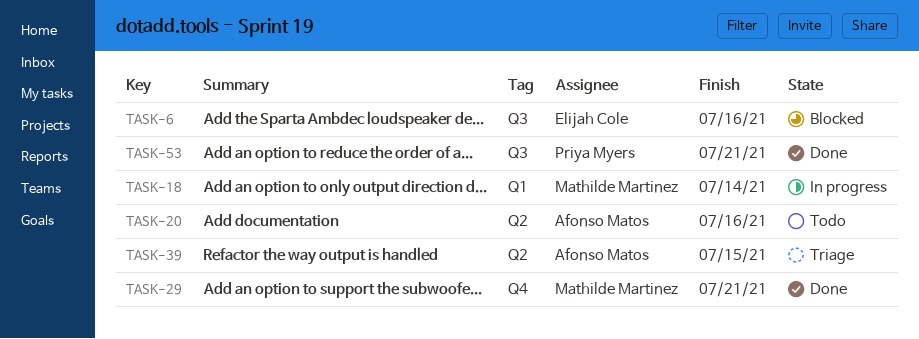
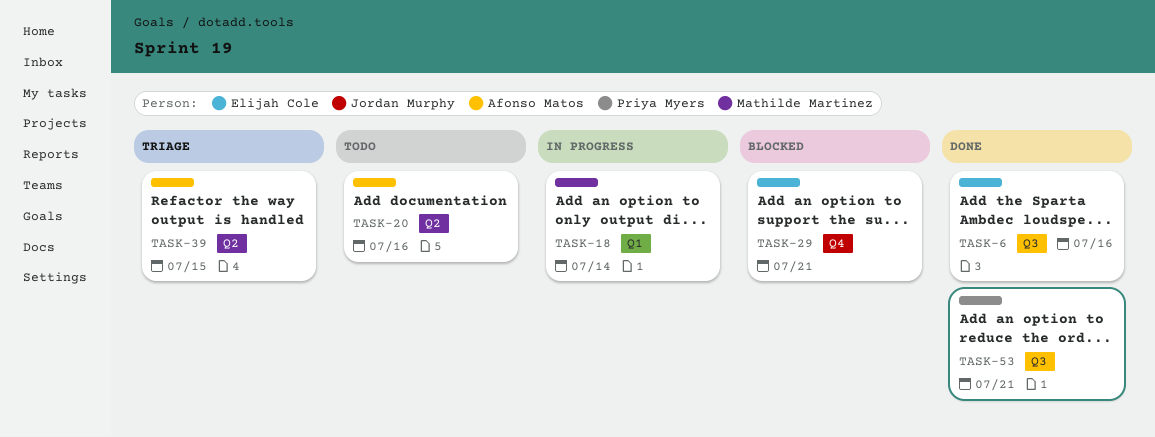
TASK-6, status: Blocked -> Done
TASK-29, status: Done -> Blocked
TASK-29, owner: Mathilde Martinez -> Elijah Cole

